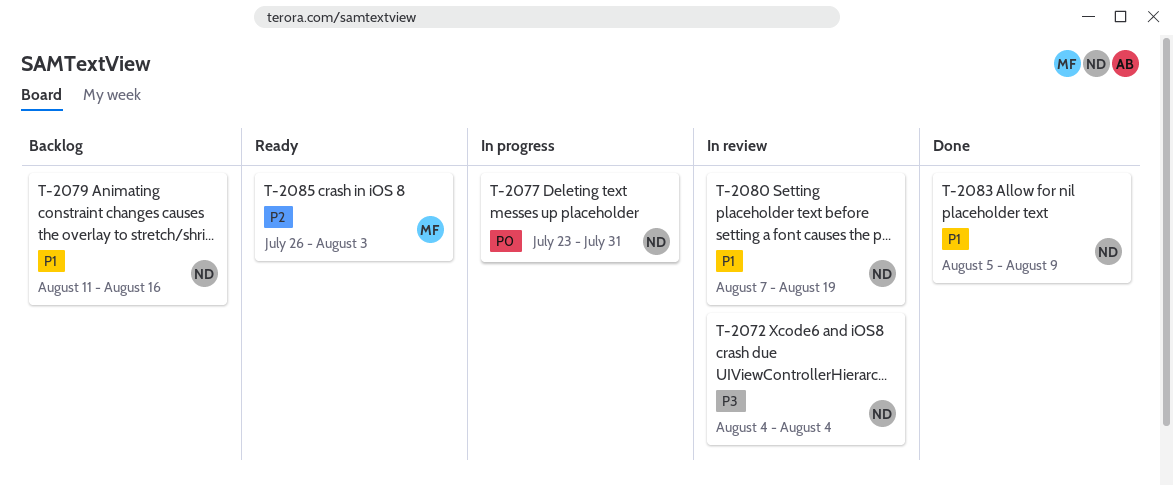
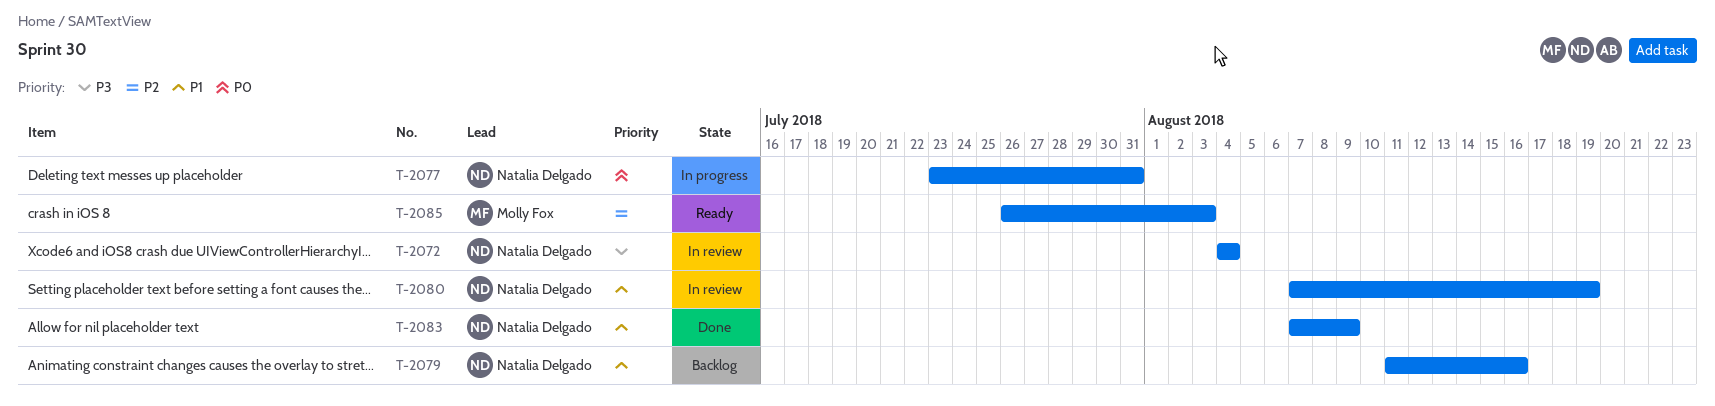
T-2083, start: Aug 5 -> Aug 7

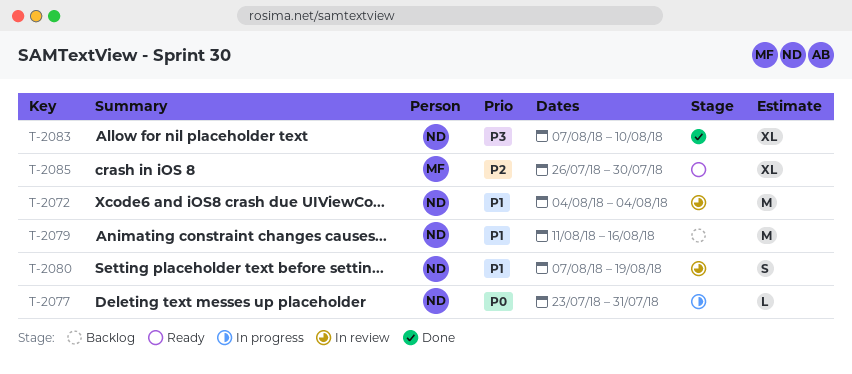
T-2072, priority: P3 -> P1
T-2083, priority: P1 -> P3
T-2083, due: Aug 9 -> Aug 10
T-2085, due: Aug 3 -> Jul 30

